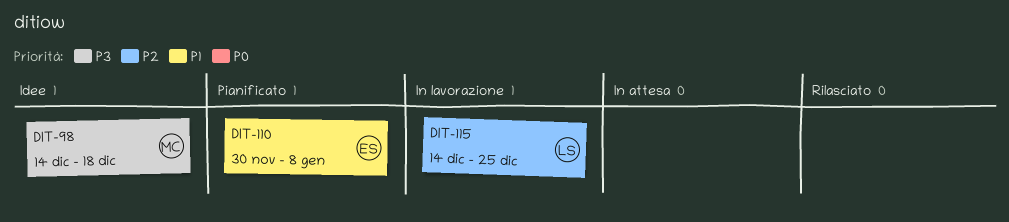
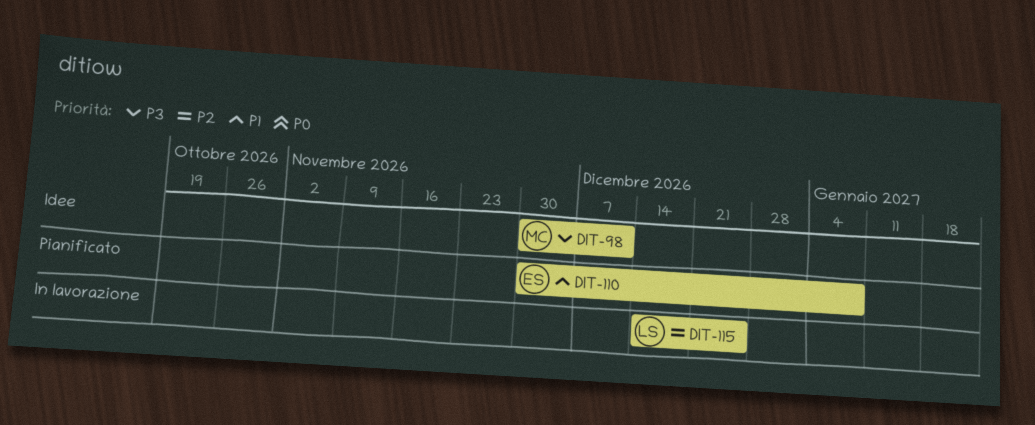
DIT-98, start: Dec 14 -> Nov 30
DIT-98, due: Dec 18 -> Dec 11

